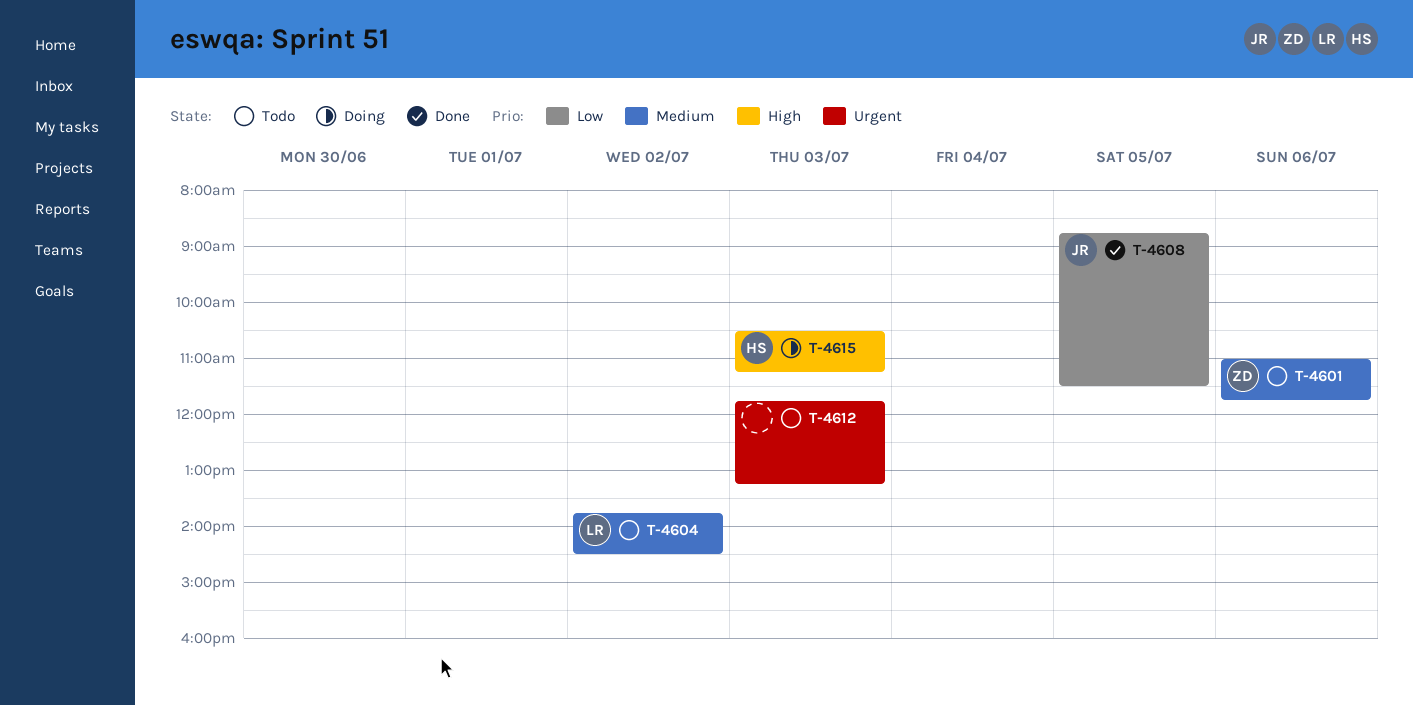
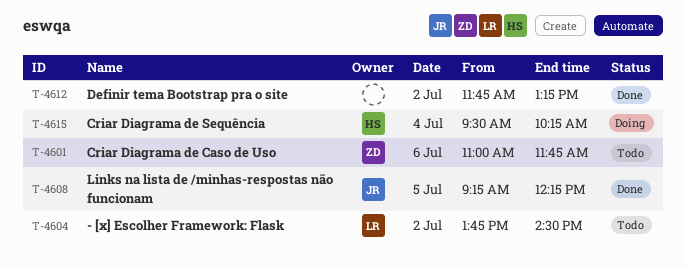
T-4608, begins: 08:45 -> 09:15
T-4608, ends: 11:30 -> 12:15
T-4612, status: Todo -> Done
T-4612, day: Jul 3 -> Jul 2
T-4615, day: Jul 3 -> Jul 4
T-4615, begins: 10:30 -> 09:30
T-4615, ends: 11:15 -> 10:15

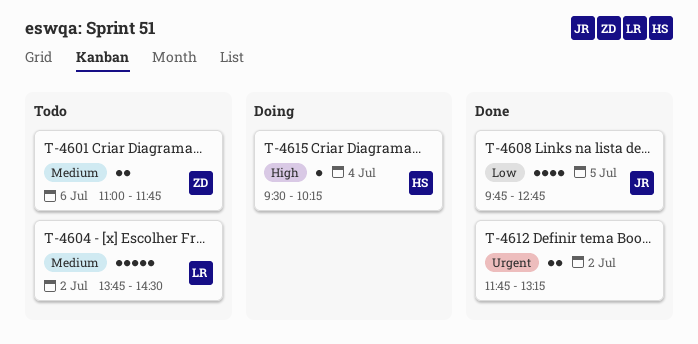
T-4608, begins: 09:15 -> 09:45
T-4608, ends: 12:15 -> 12:45

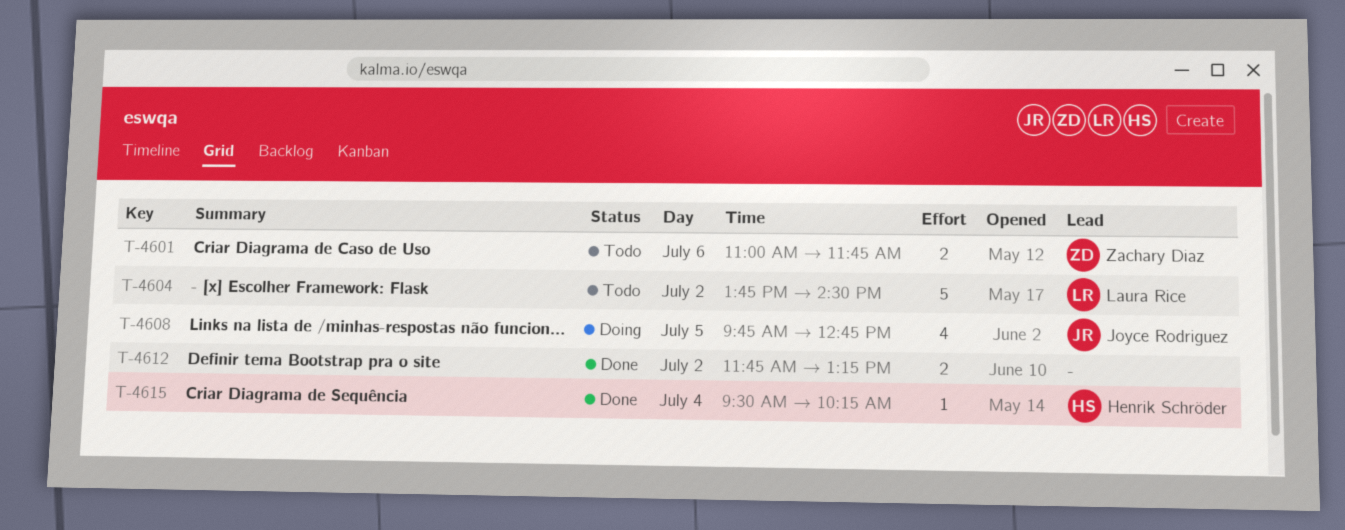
T-4608, status: Done -> Doing
T-4615, status: Doing -> Done

